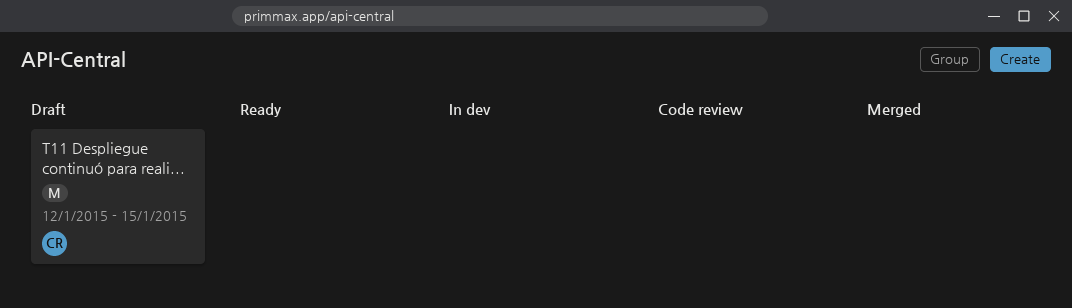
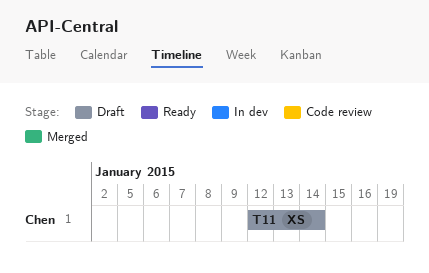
T11, estimate: M -> XS
T11, due: Jan 15 -> Jan 14

